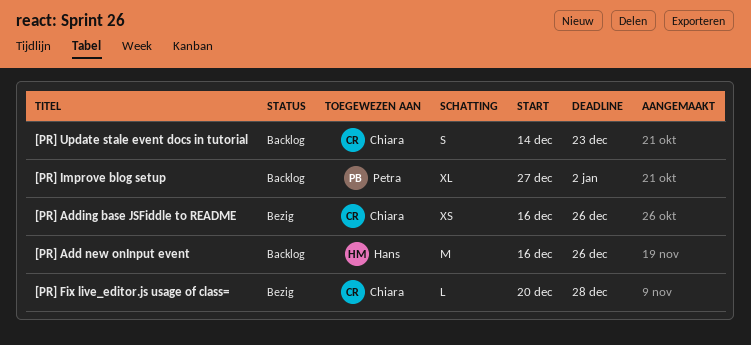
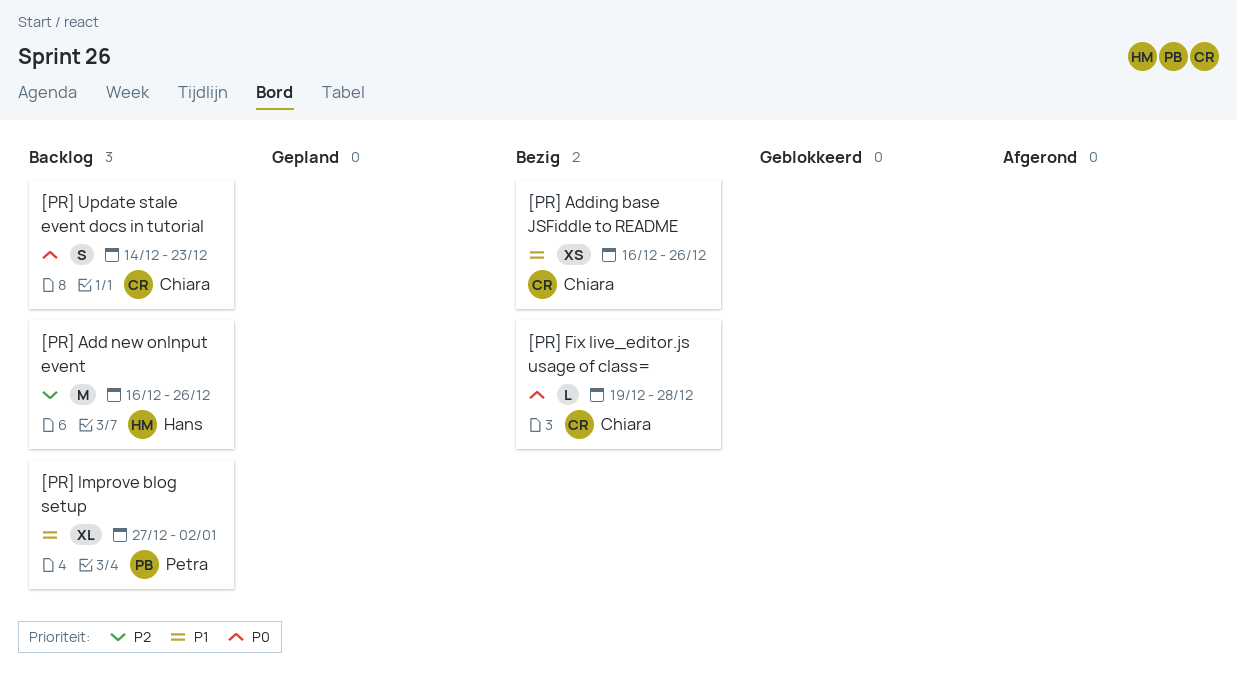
[PR] Fix live_editor.js usage of class=, start: Dec 20 -> Dec 19

